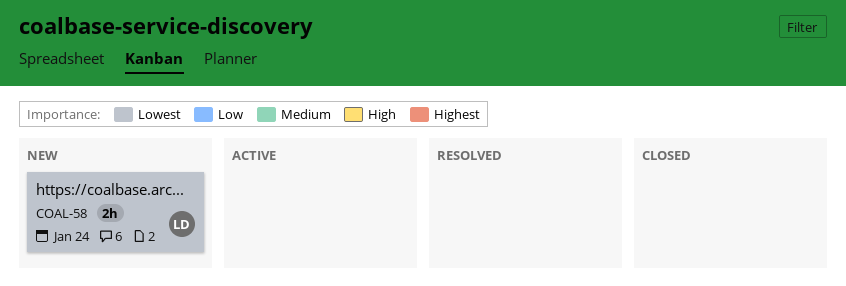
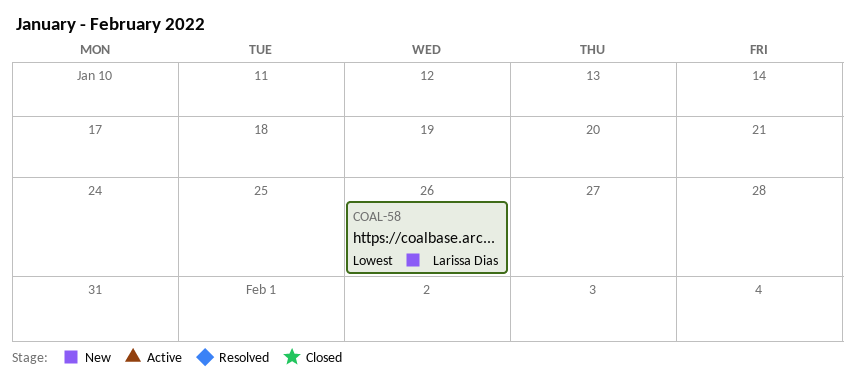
COAL-58, due: Jan 24 -> Jan 26

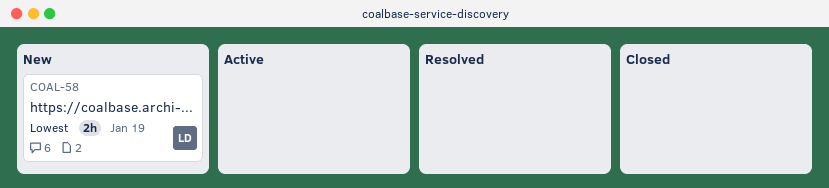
COAL-58, due: Jan 26 -> Jan 19

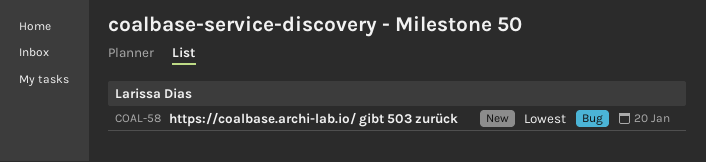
COAL-58, due: Jan 19 -> Jan 20

